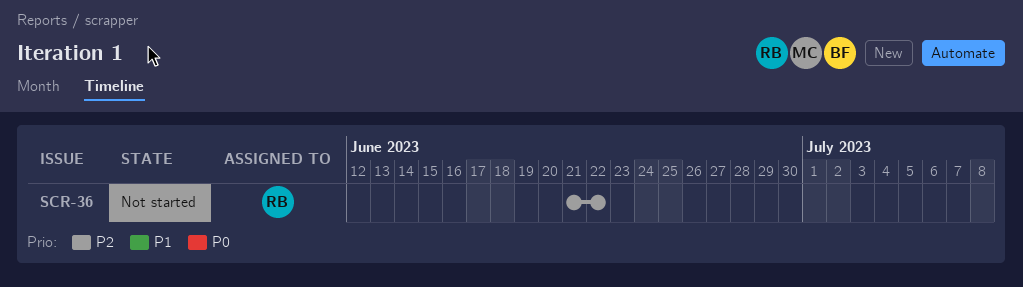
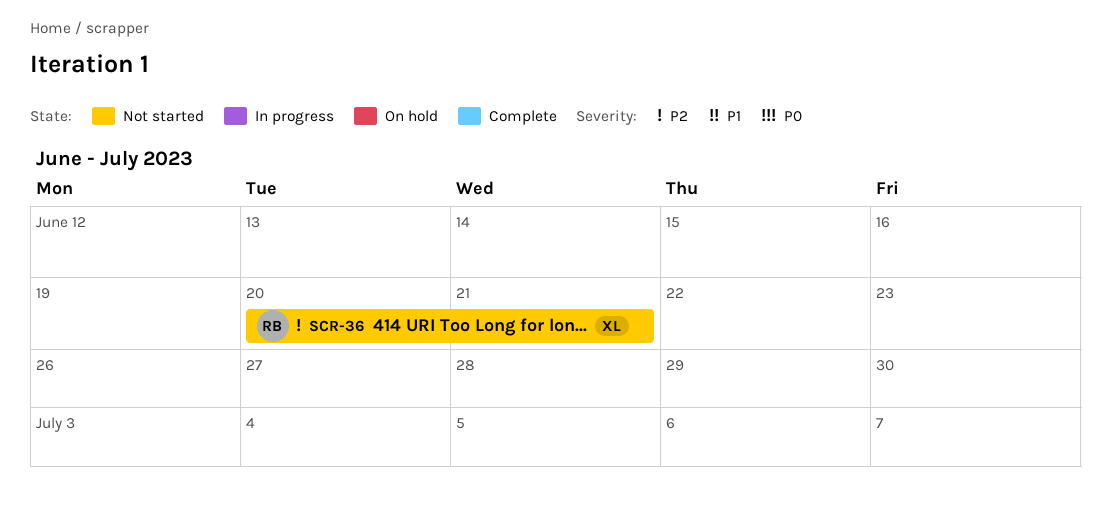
SCR-36, start: Jun 21 -> Jun 20
SCR-36, due: Jun 22 -> Jun 21

